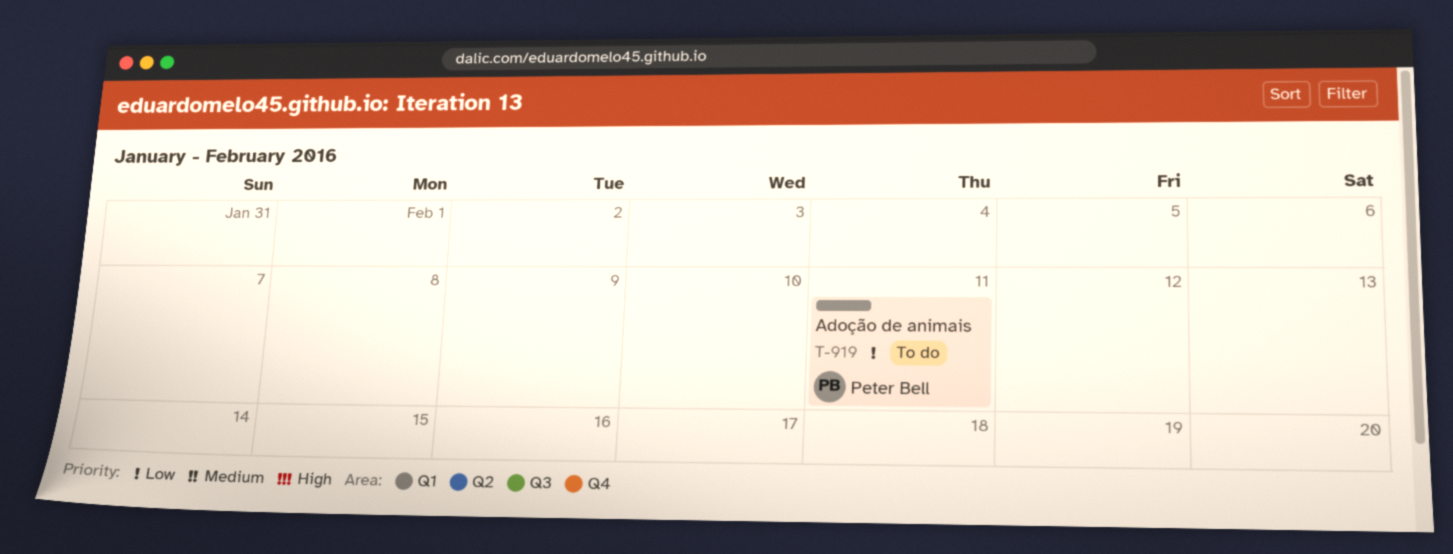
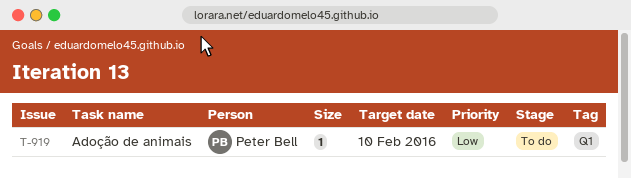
T-919, due: Feb 11 -> Feb 10

